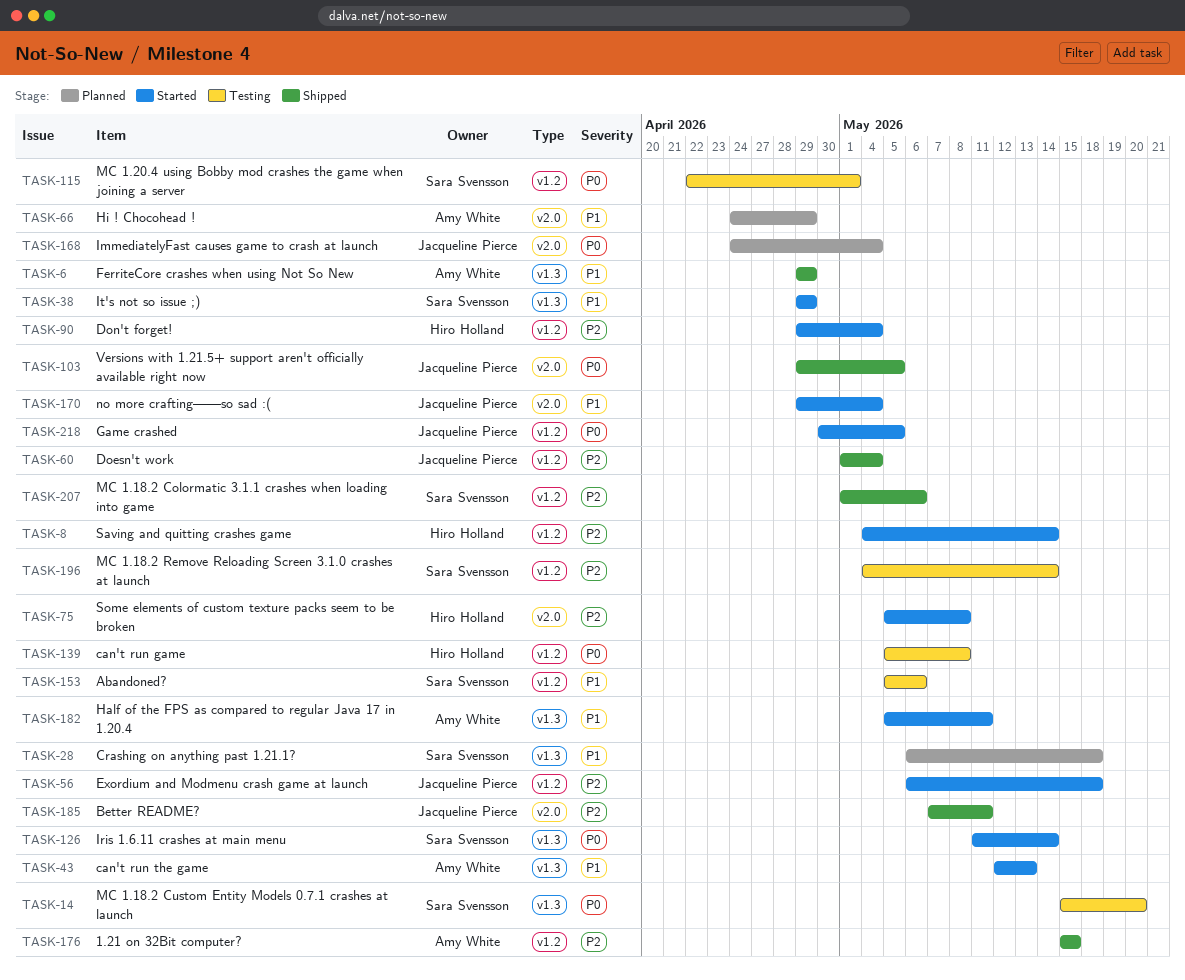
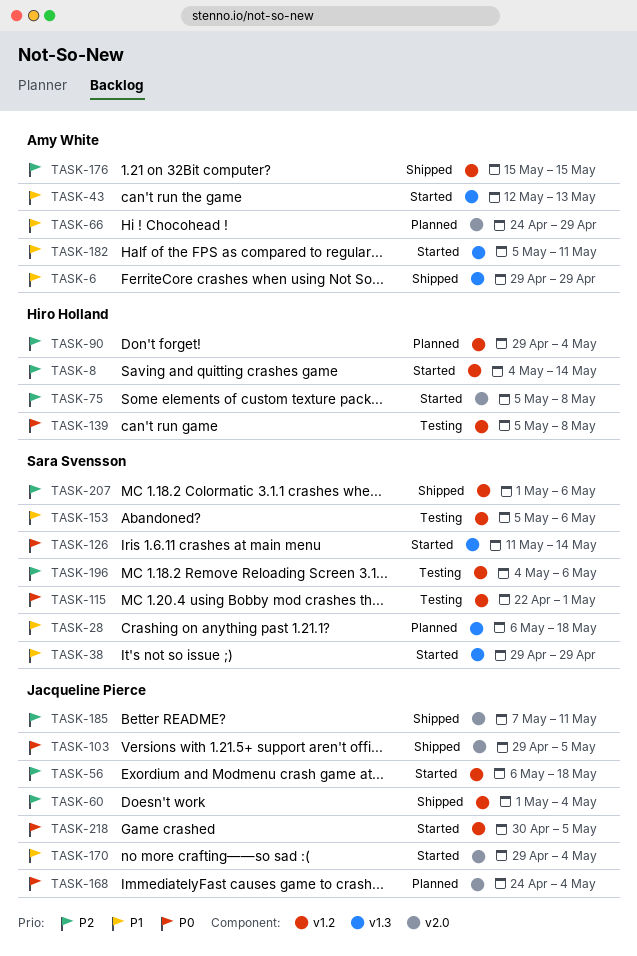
TASK-14: present -> none
TASK-90, status: Started -> Planned
TASK-196, due: May 14 -> May 6

